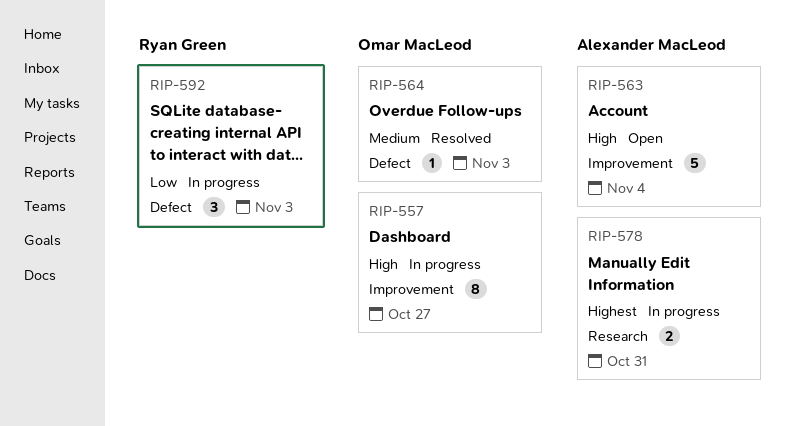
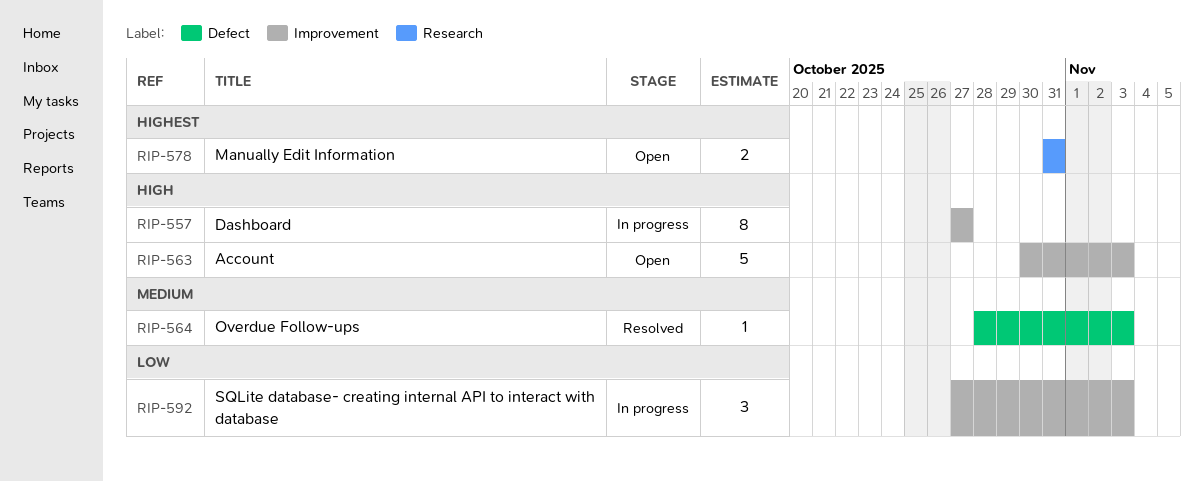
RIP-563, due: Nov 4 -> Nov 3
RIP-578, status: In progress -> Open
RIP-592, label: Defect -> Improvement

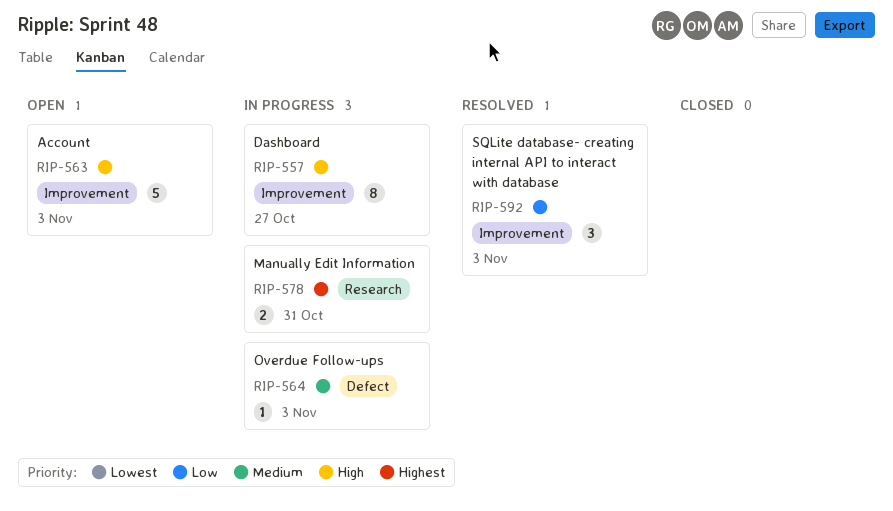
RIP-564, status: Resolved -> In progress
RIP-578, status: Open -> In progress
RIP-592, status: In progress -> Resolved

